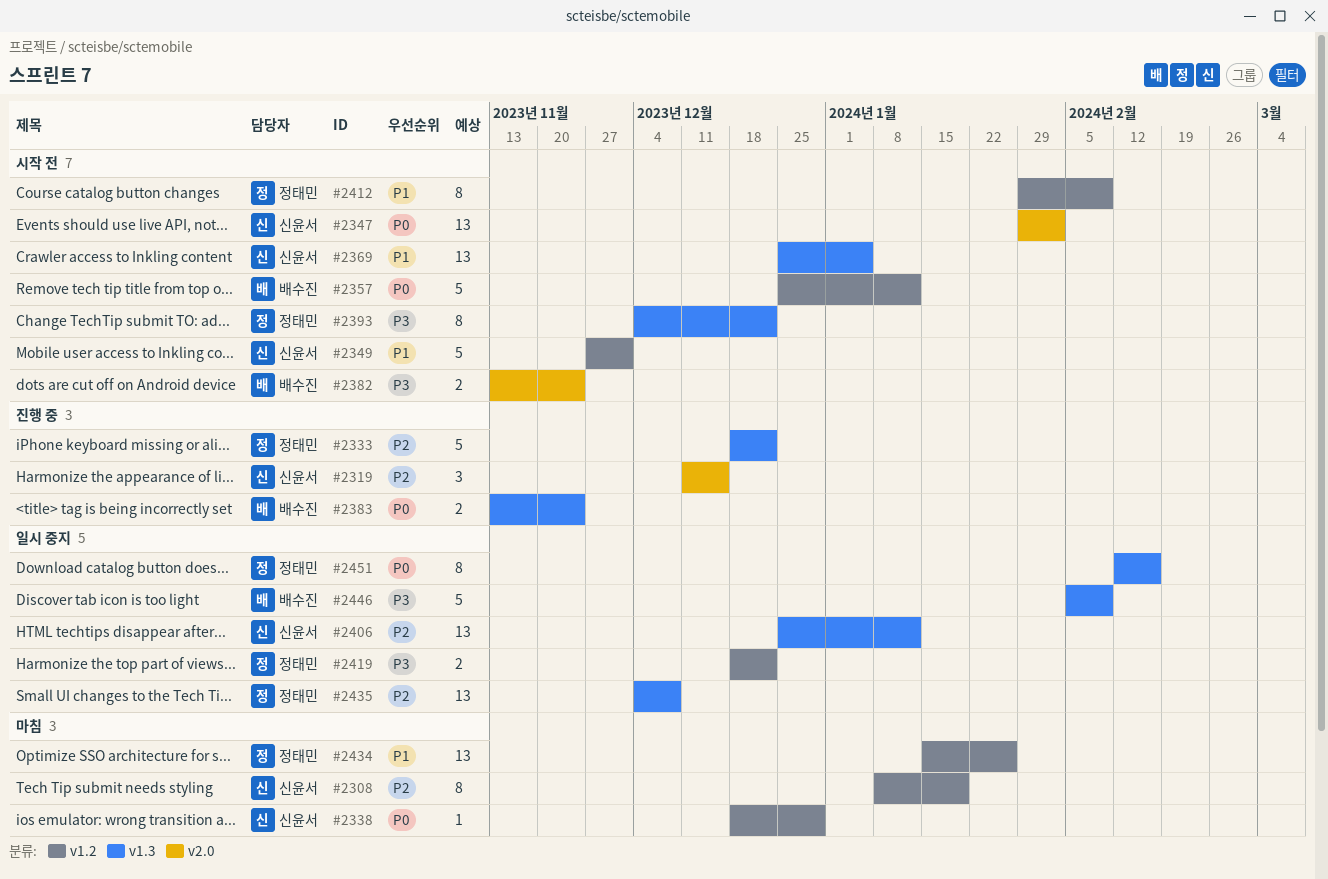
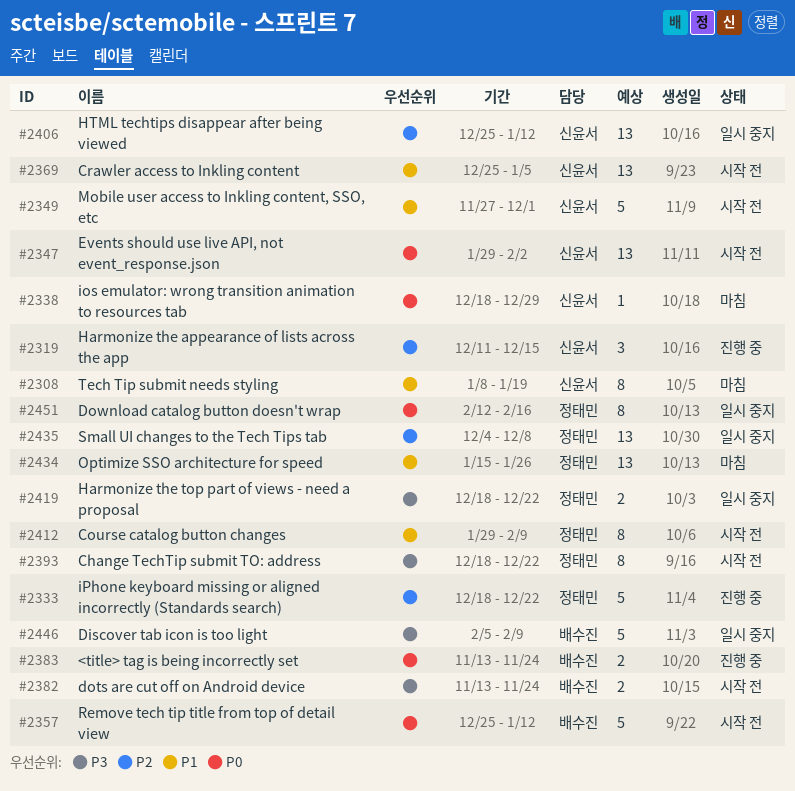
#2308, priority: P2 -> P1
#2393, start: Dec 4 -> Dec 18

